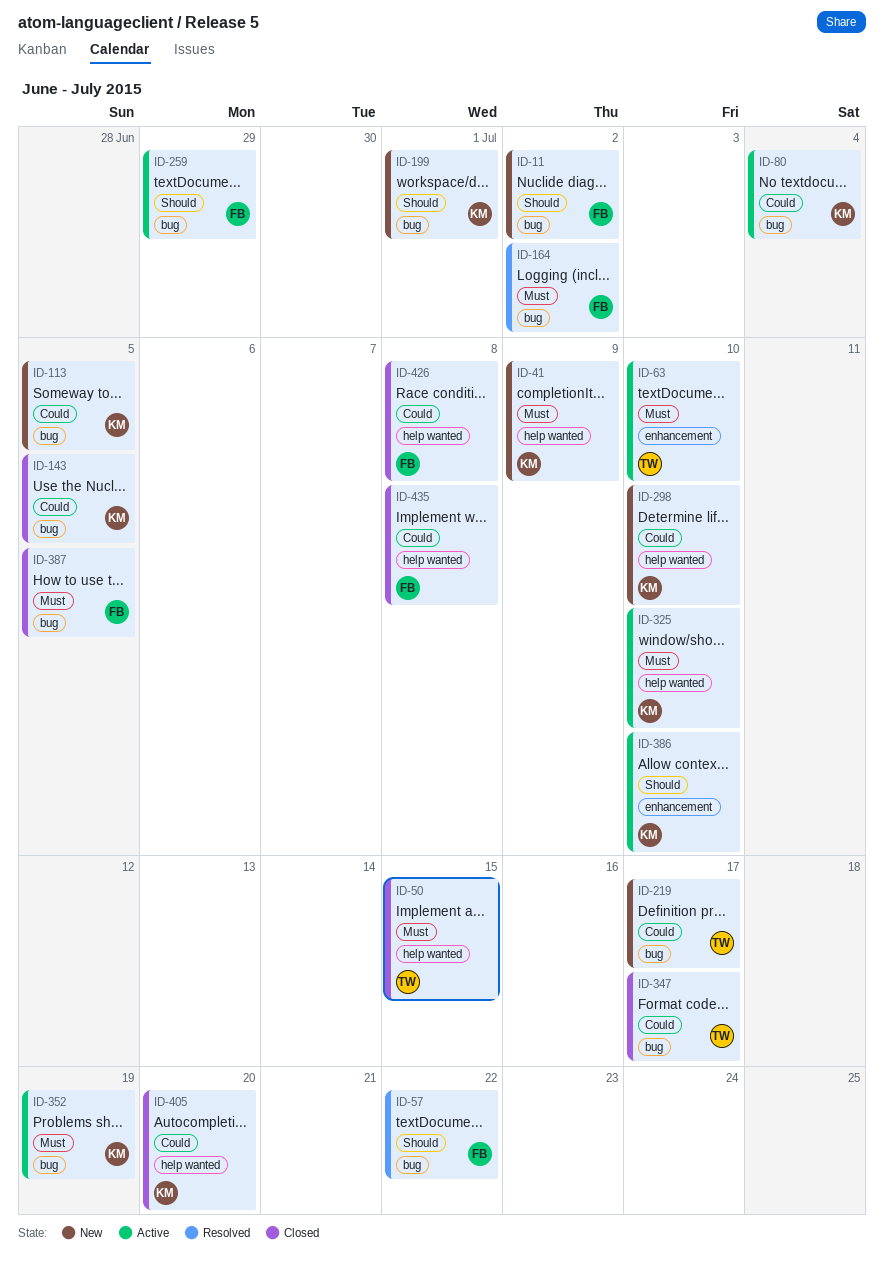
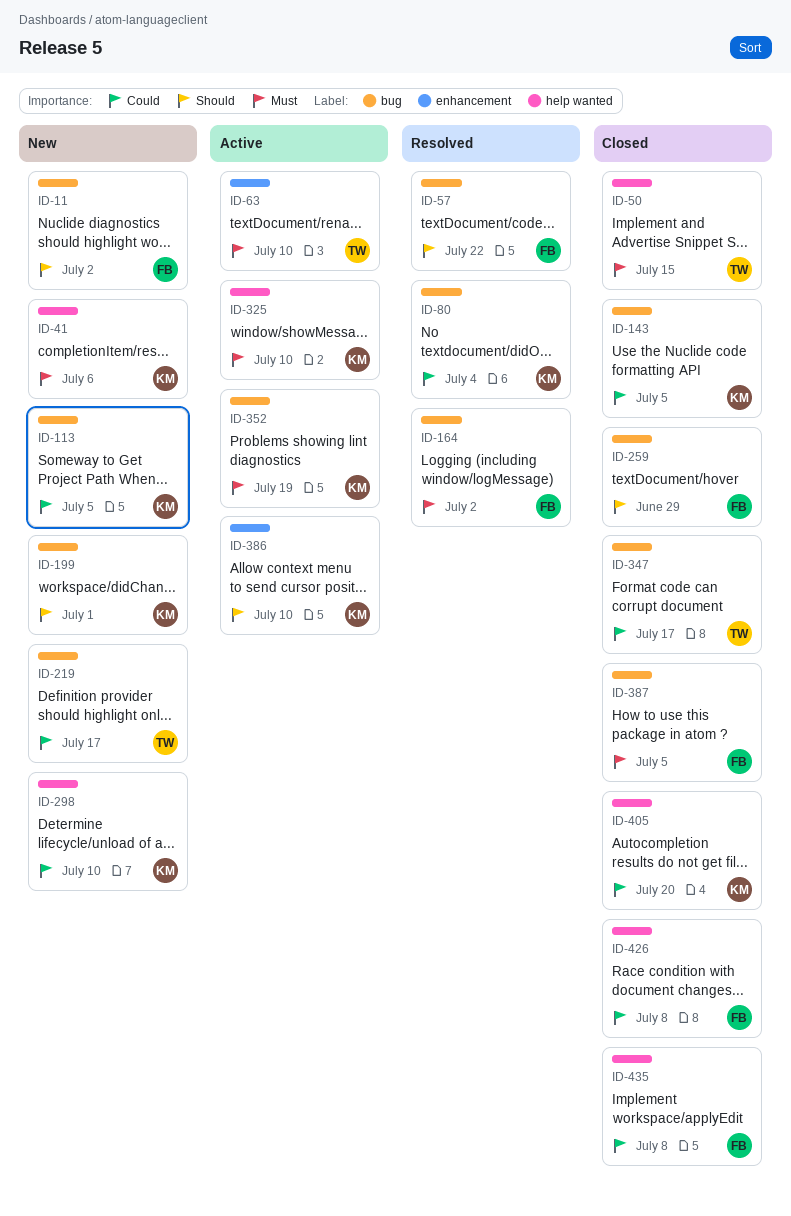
ID-41, due: Jul 9 -> Jul 6
ID-80, status: Active -> Resolved
ID-259, status: Active -> Closed

